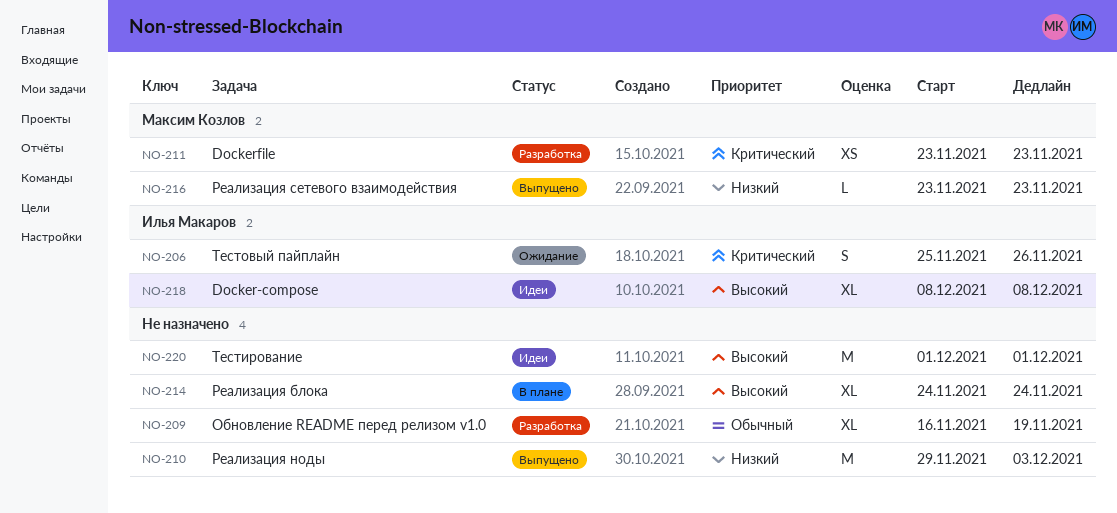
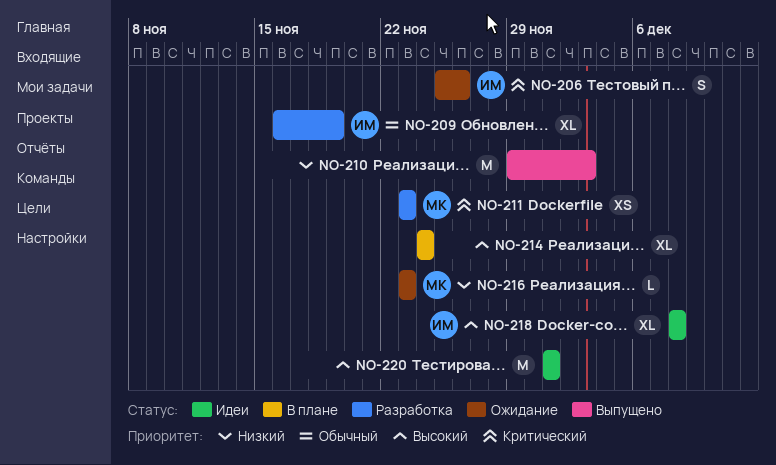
NO-209, owner: none -> Илья Макаров
NO-216, status: Выпущено -> Ожидание

